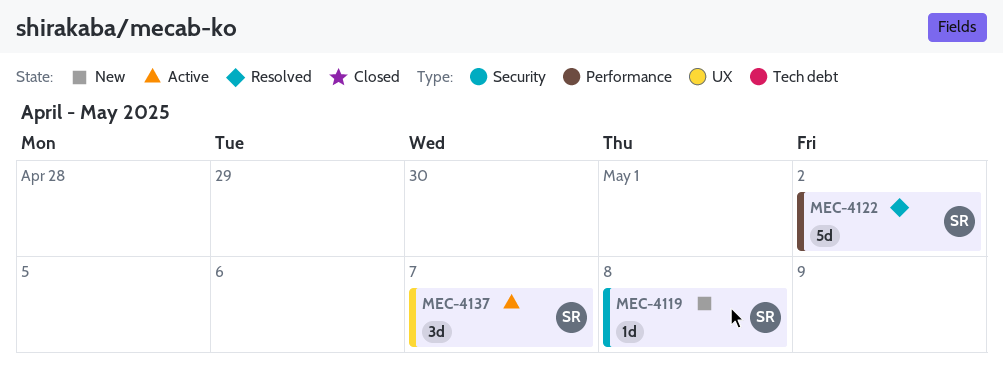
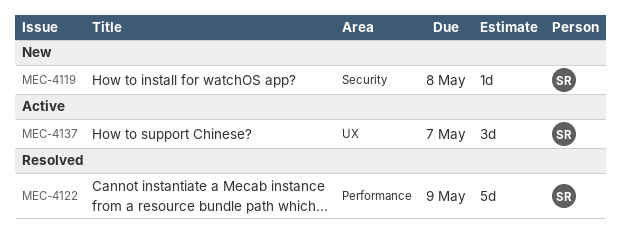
MEC-4122, due: May 2 -> May 9

